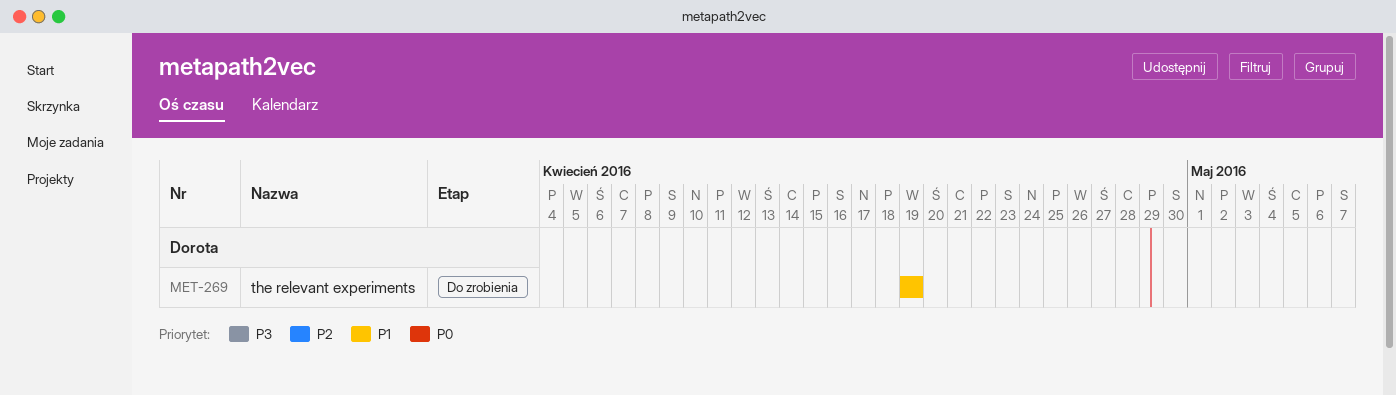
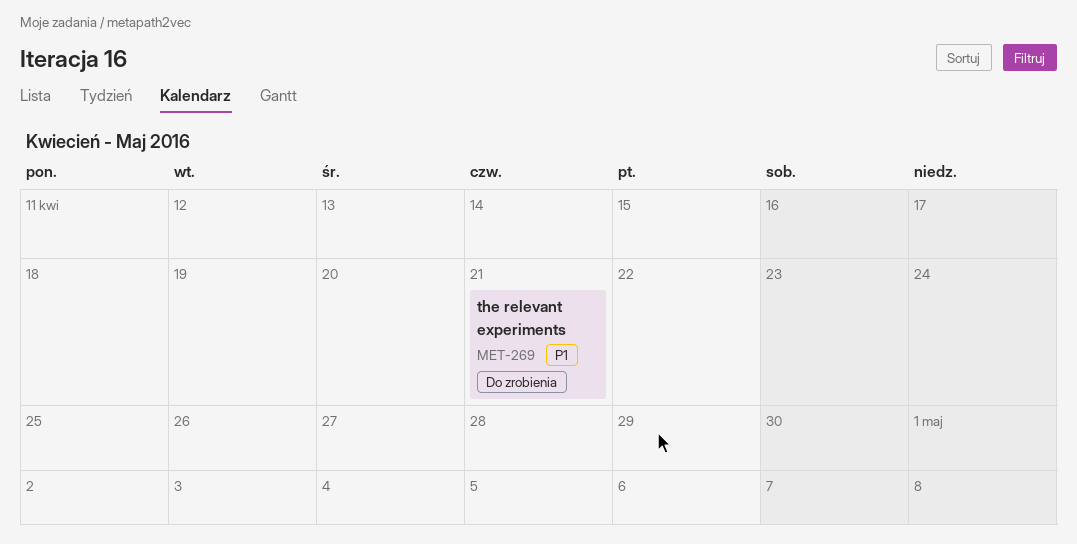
MET-269, due: Apr 19 -> Apr 21

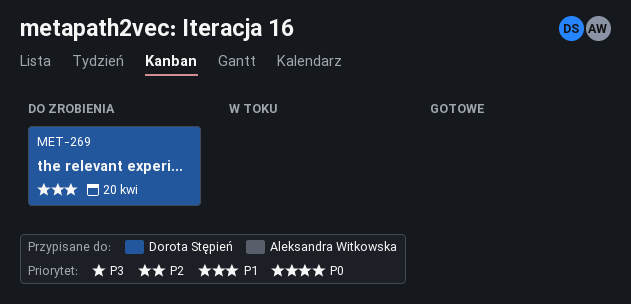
MET-269, due: Apr 21 -> Apr 20

